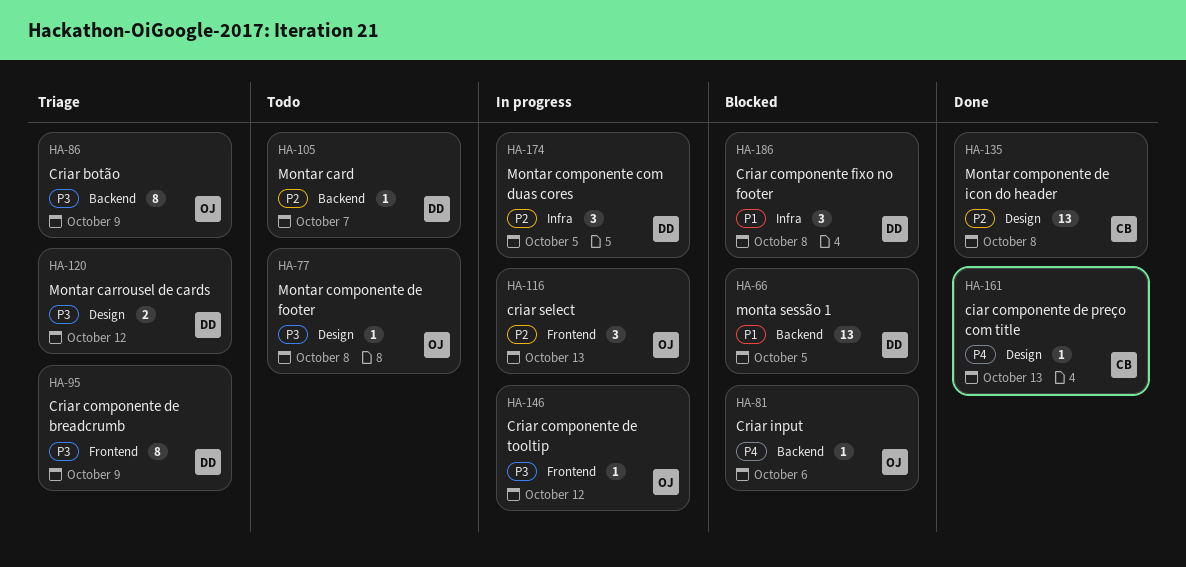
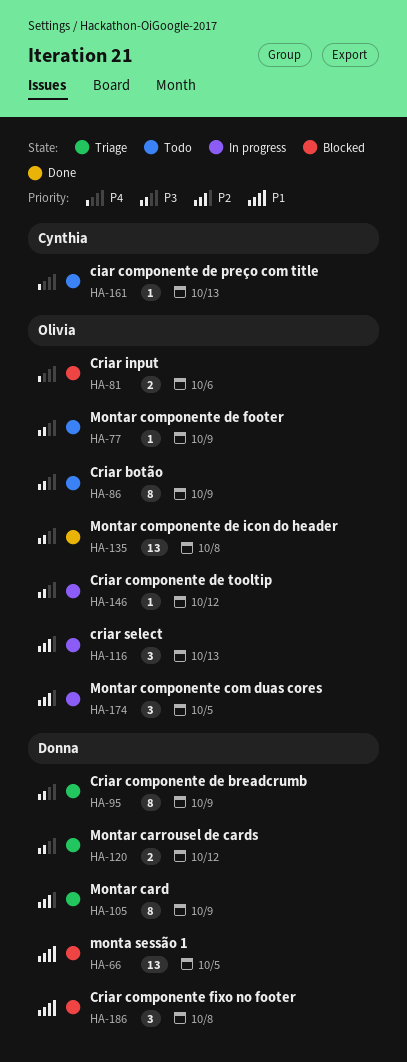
HA-77, due: Oct 8 -> Oct 9
HA-81, estimate: 1 -> 2
HA-86, status: Triage -> Todo
HA-105, status: Todo -> Triage
HA-105, estimate: 1 -> 8
HA-105, due: Oct 7 -> Oct 9
HA-135, owner: Cynthia -> Olivia
HA-135, priority: P2 -> P3
HA-161, status: Done -> Todo
HA-174, owner: Donna -> Olivia

